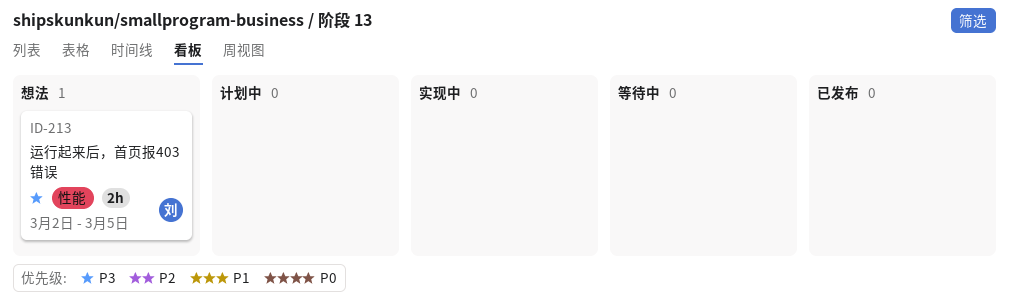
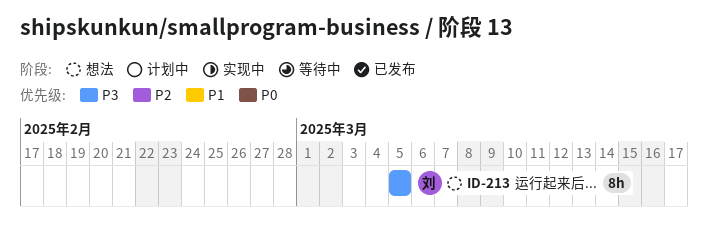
ID-213, estimate: 2h -> 8h
ID-213, start: Mar 2 -> Mar 5

